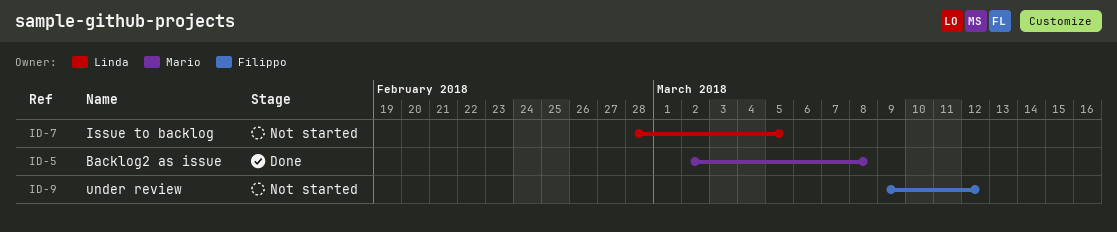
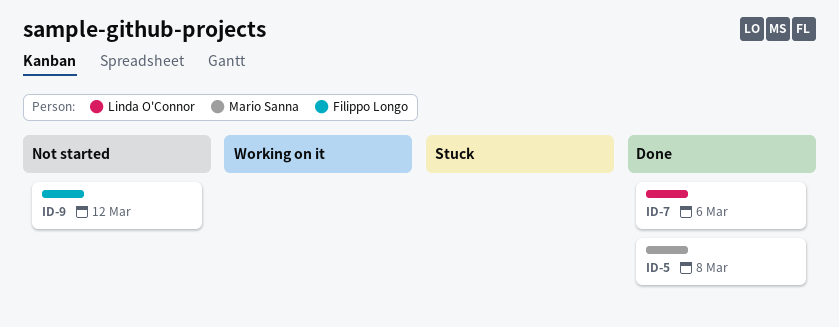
ID-7, status: Not started -> Done
ID-7, due: Mar 5 -> Mar 6

